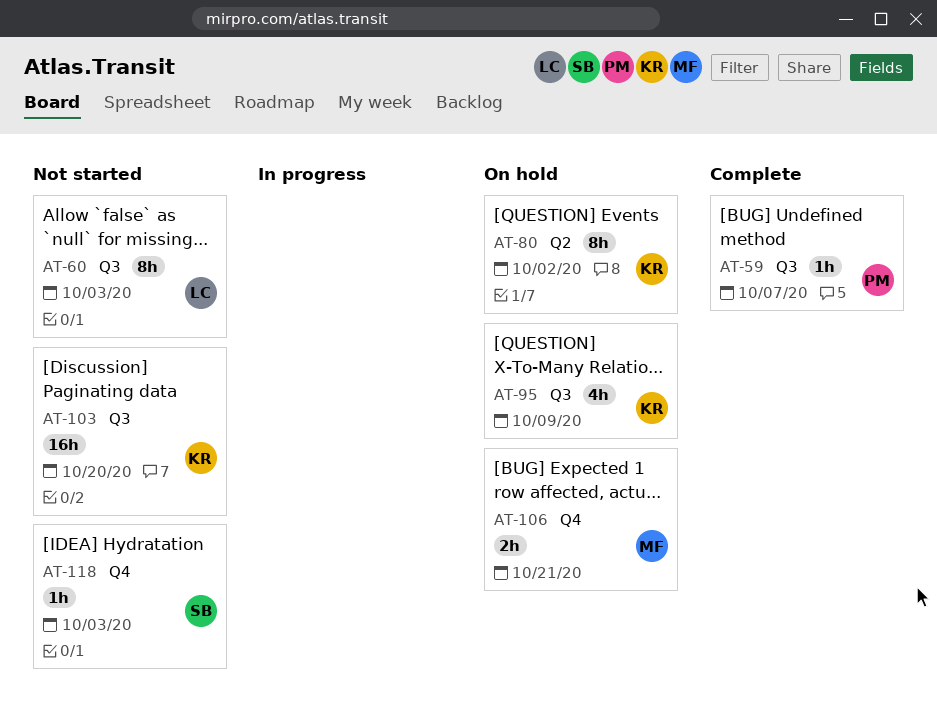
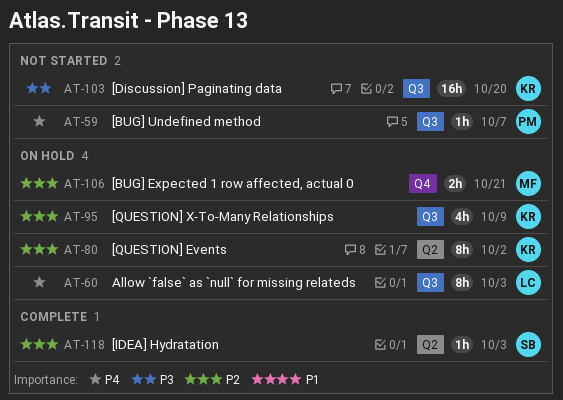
AT-59, status: Complete -> Not started
AT-60, status: Not started -> On hold
AT-118, status: Not started -> Complete
AT-118, label: Q4 -> Q2

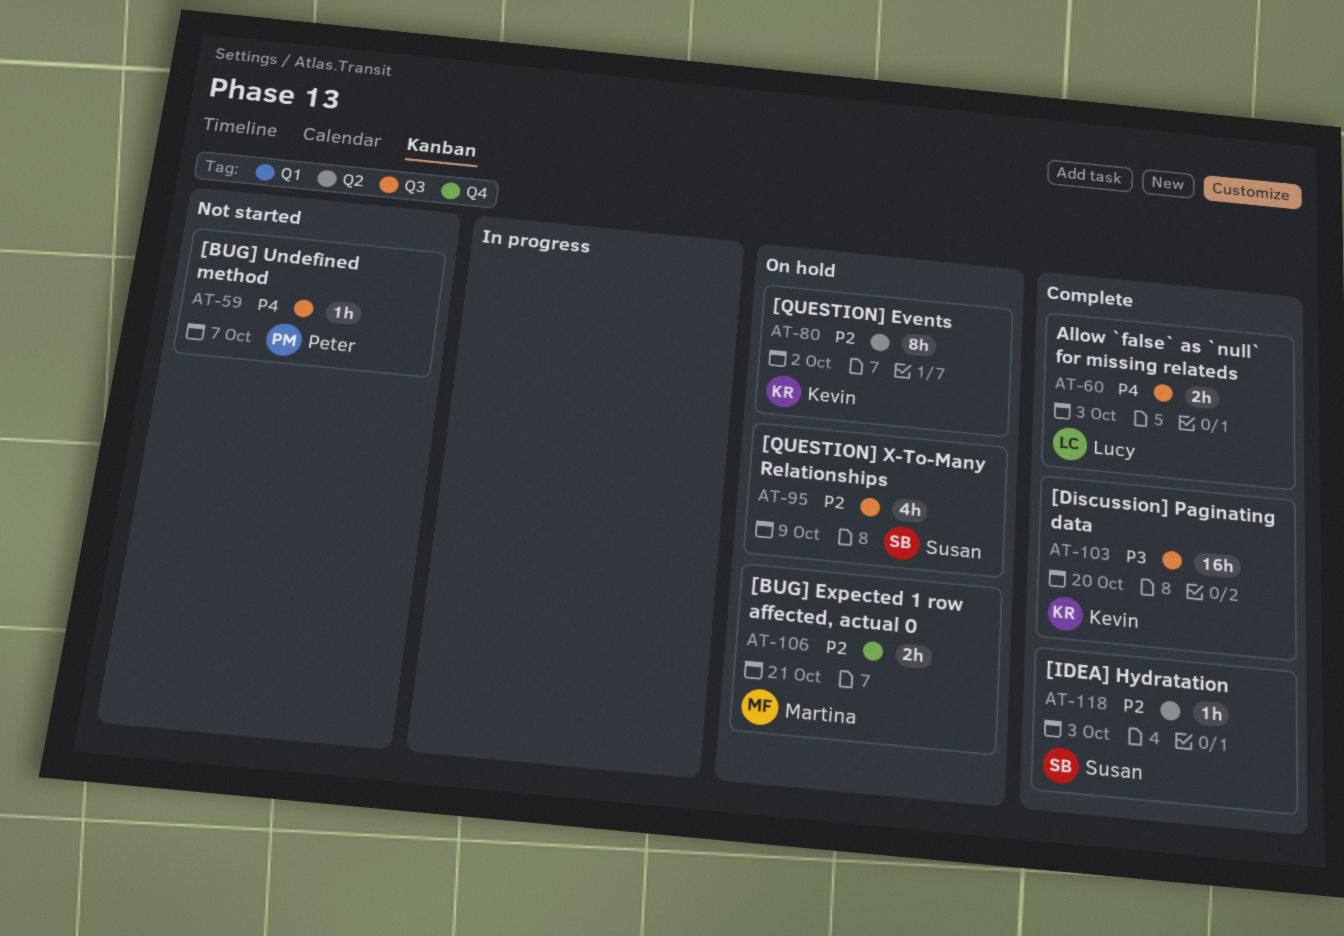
AT-60, status: On hold -> Complete
AT-60, estimate: 8h -> 2h
AT-95, owner: Kevin -> Susan
AT-103, status: Not started -> Complete

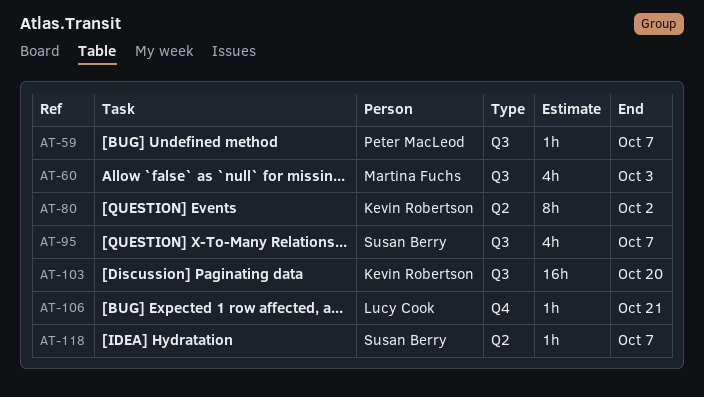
AT-60, owner: Lucy Cook -> Martina Fuchs
AT-60, estimate: 2h -> 4h
AT-95, due: Oct 9 -> Oct 7
AT-106, owner: Martina Fuchs -> Lucy Cook
AT-106, estimate: 2h -> 1h
AT-118, due: Oct 3 -> Oct 7

